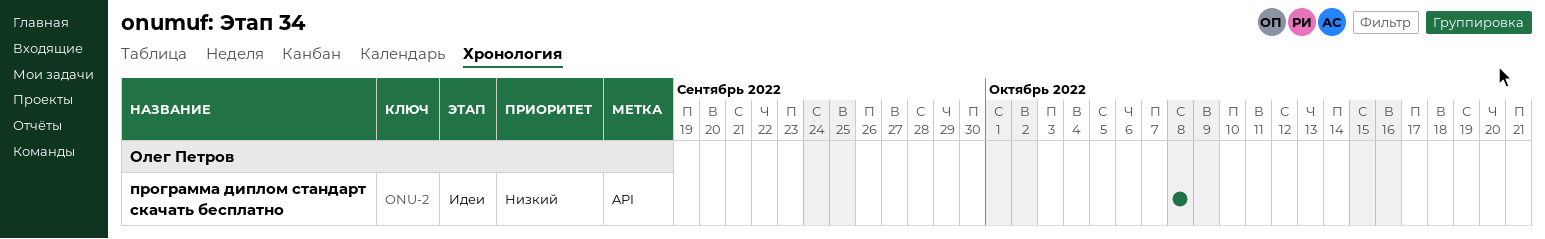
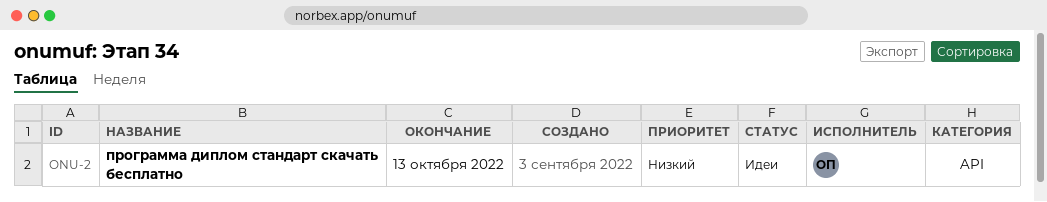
ONU-2, due: Oct 8 -> Oct 13

